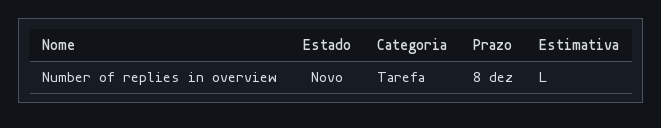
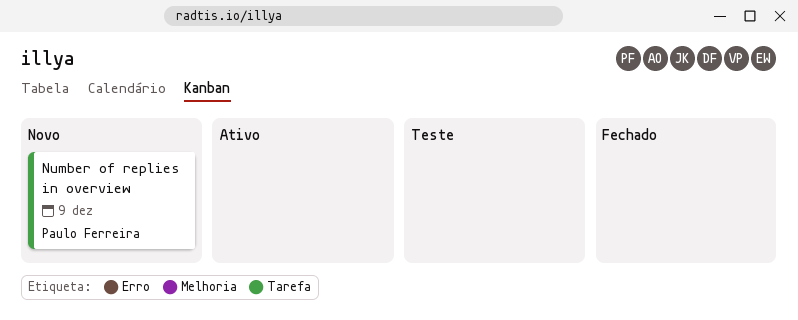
Number of replies in overview, due: Dec 8 -> Dec 9

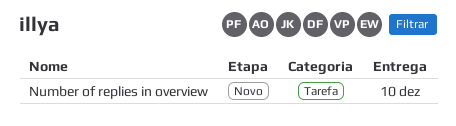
Number of replies in overview, due: Dec 9 -> Dec 10

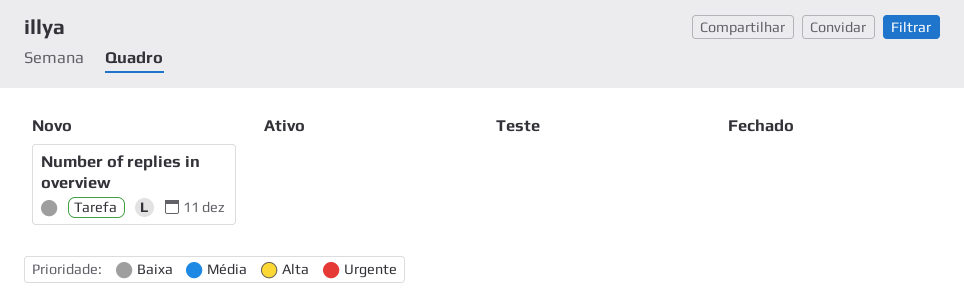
Number of replies in overview, due: Dec 10 -> Dec 11

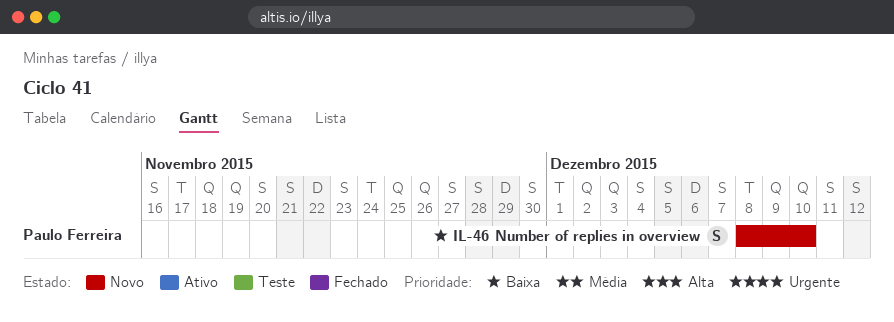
Number of replies in overview, estimate: L -> S
Number of replies in overview, due: Dec 11 -> Dec 10

